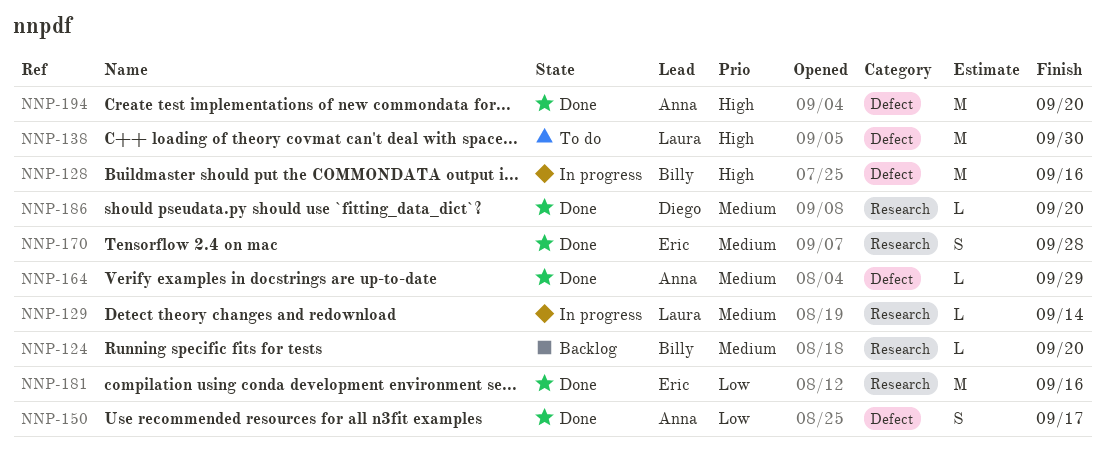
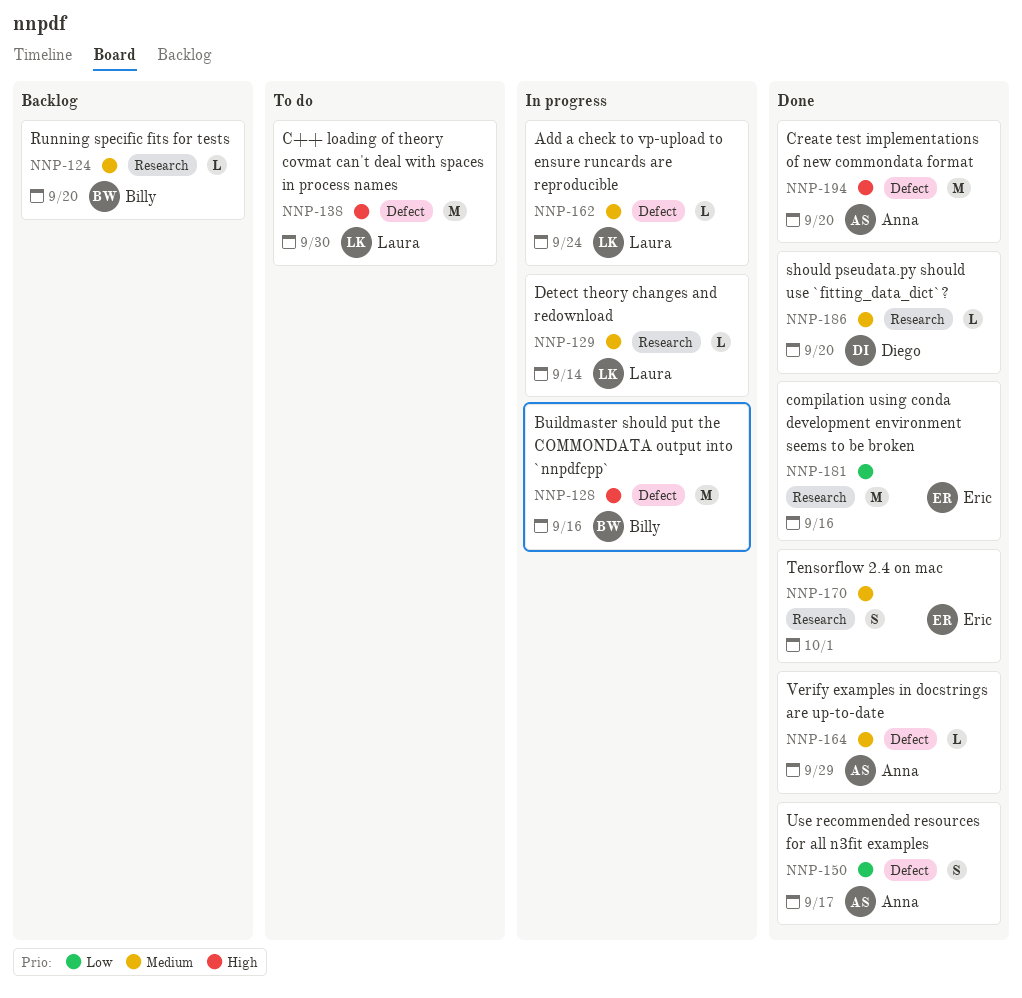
NNP-162: none -> present
NNP-170, due: Sep 28 -> Oct 1

